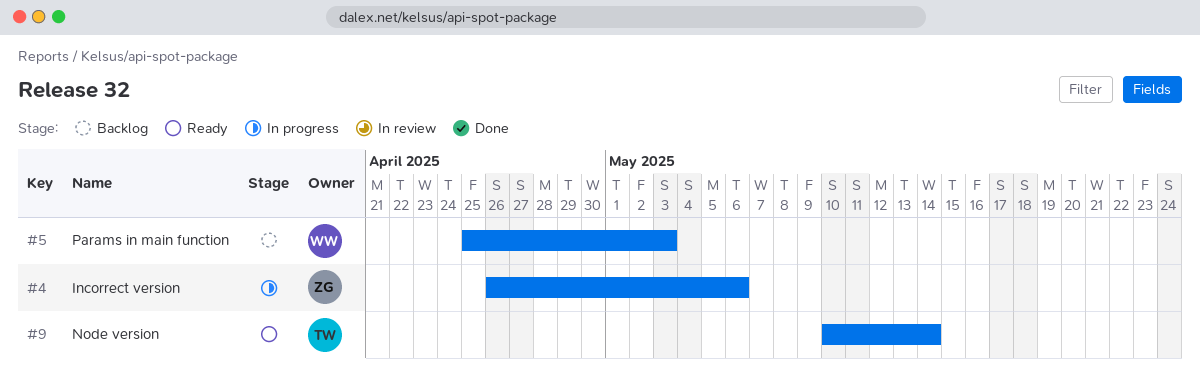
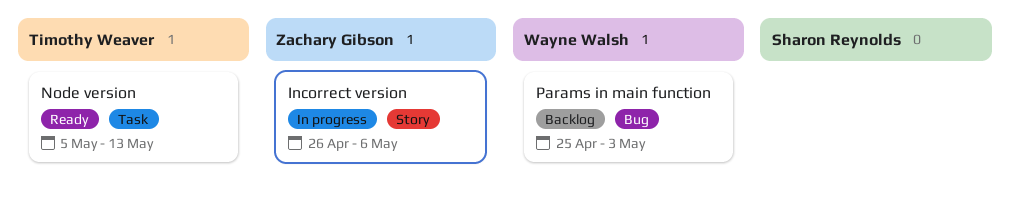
Node version, start: May 10 -> May 5
Node version, due: May 14 -> May 13

